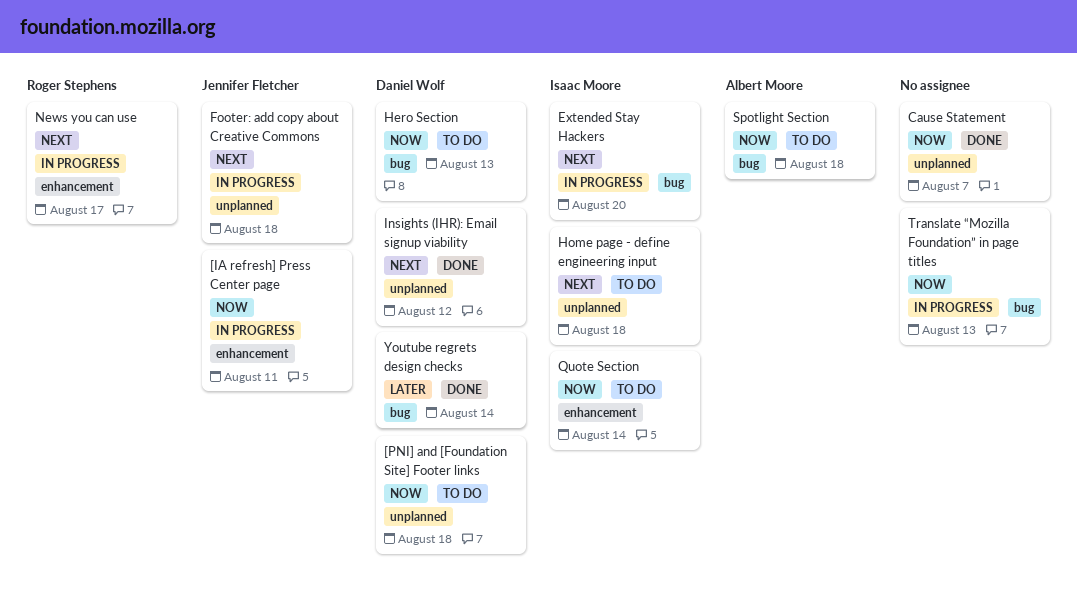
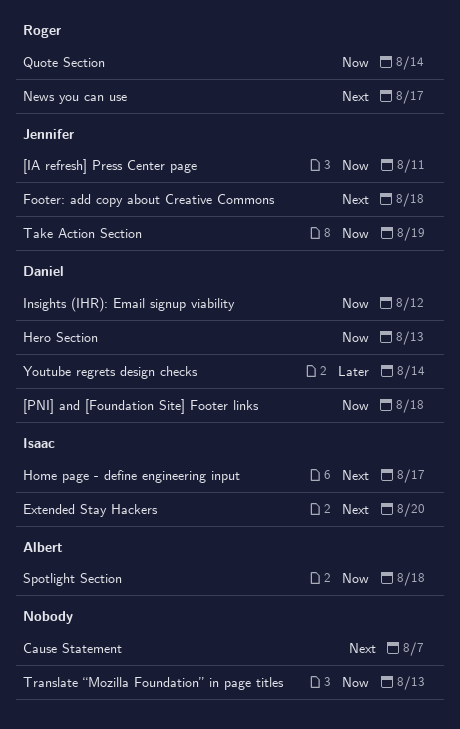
Cause Statement, priority: Now -> Next
Home page - define engineering input, due: Aug 18 -> Aug 17
Insights (IHR): Email signup viability, priority: Next -> Now
Quote Section, owner: Isaac Moore -> Roger Stephens
Take Action Section: none -> present

